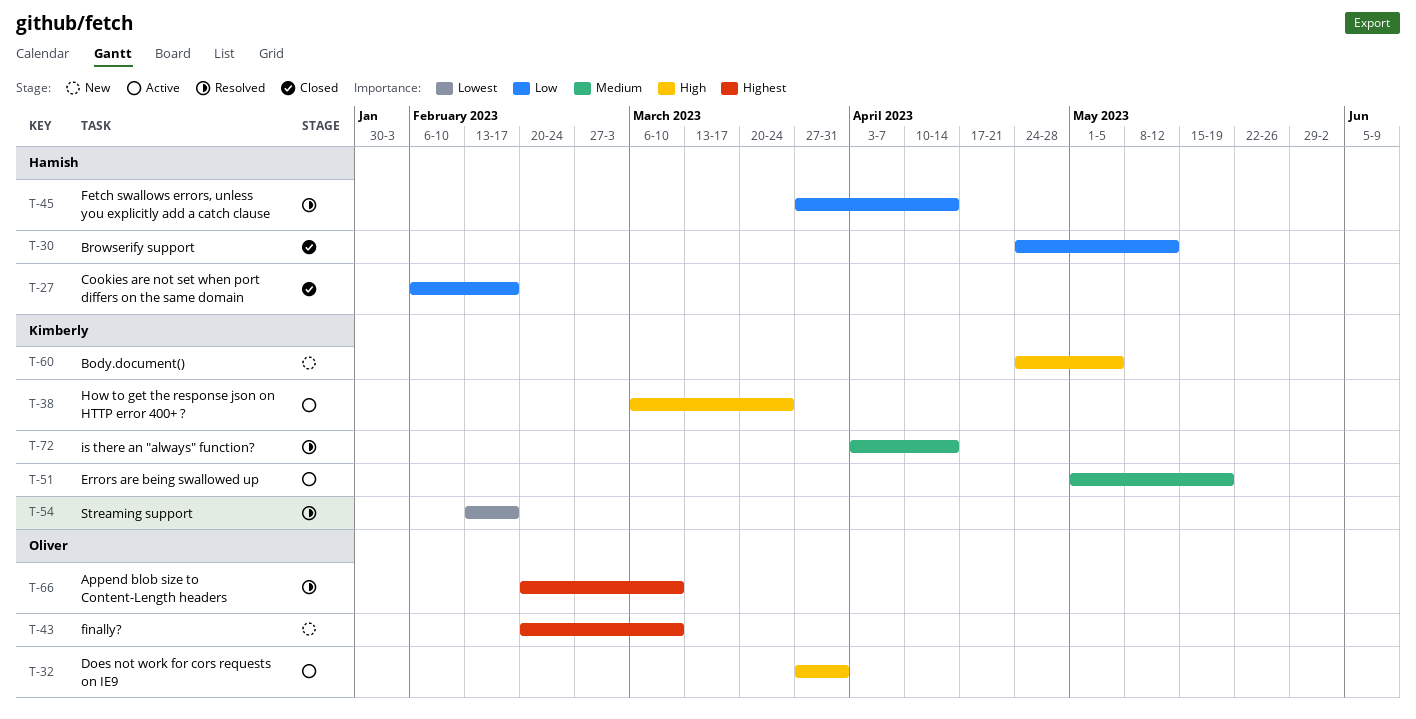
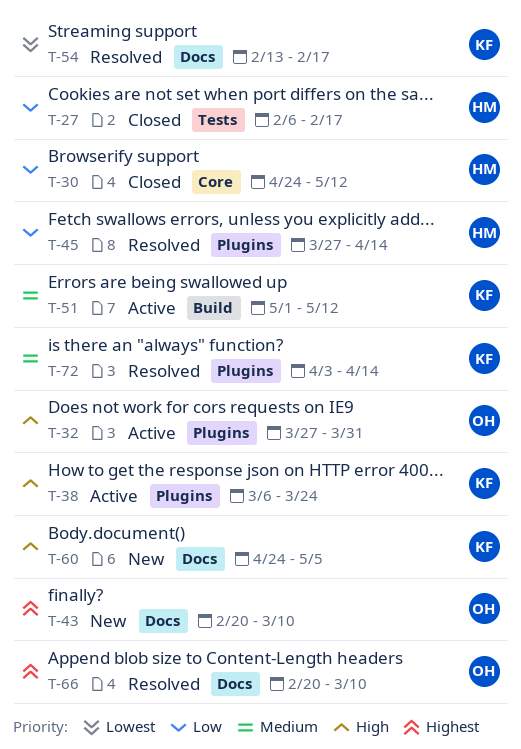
T-51, due: May 19 -> May 12

